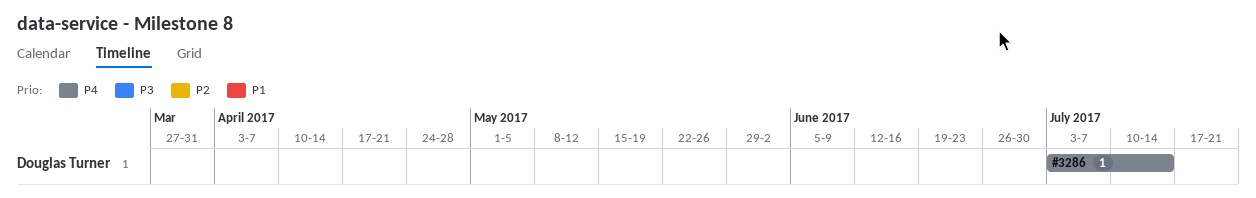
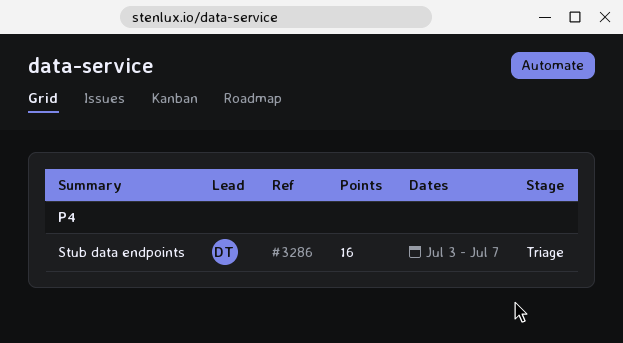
#3286, estimate: 1 -> 16
#3286, due: Jul 14 -> Jul 7

